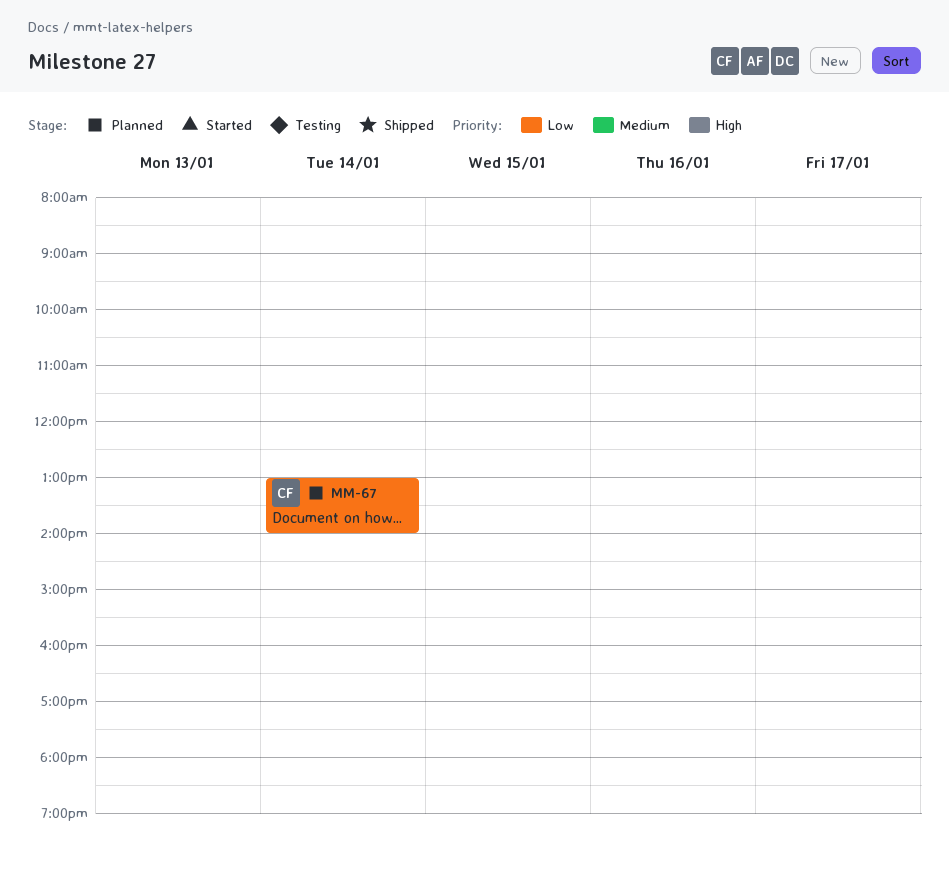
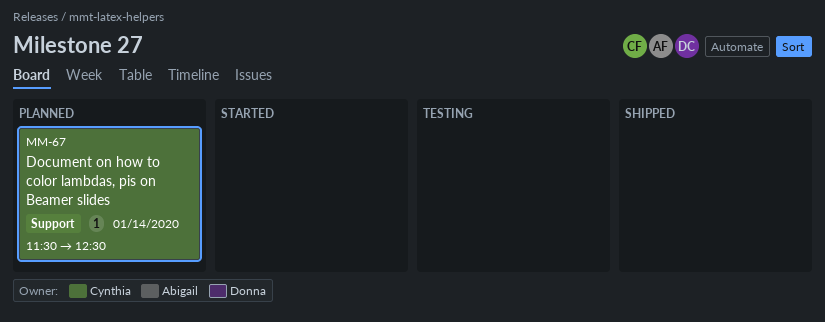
MM-67, begins: 13:00 -> 11:30
MM-67, ends: 14:00 -> 12:30

